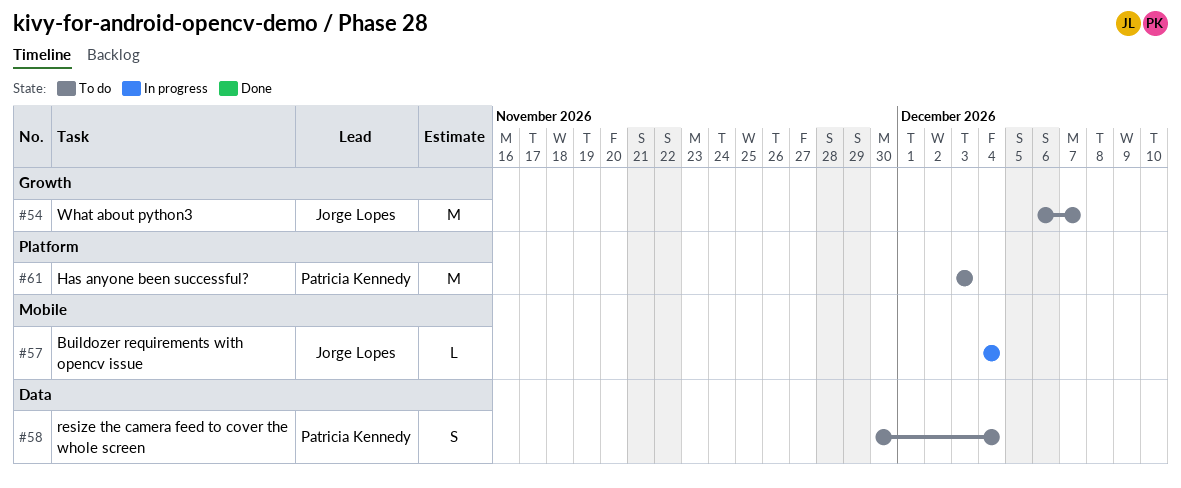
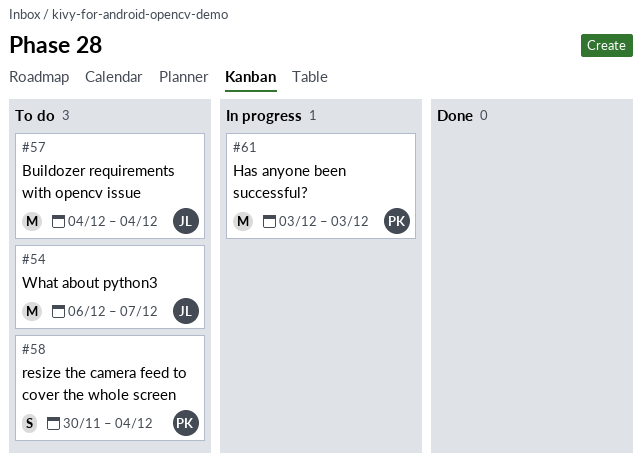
#57, status: In progress -> To do
#57, estimate: L -> M
#61, status: To do -> In progress

